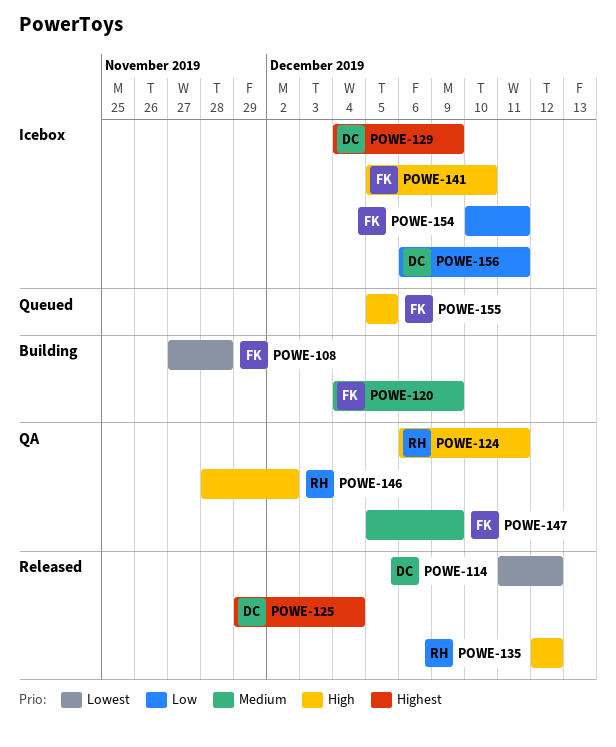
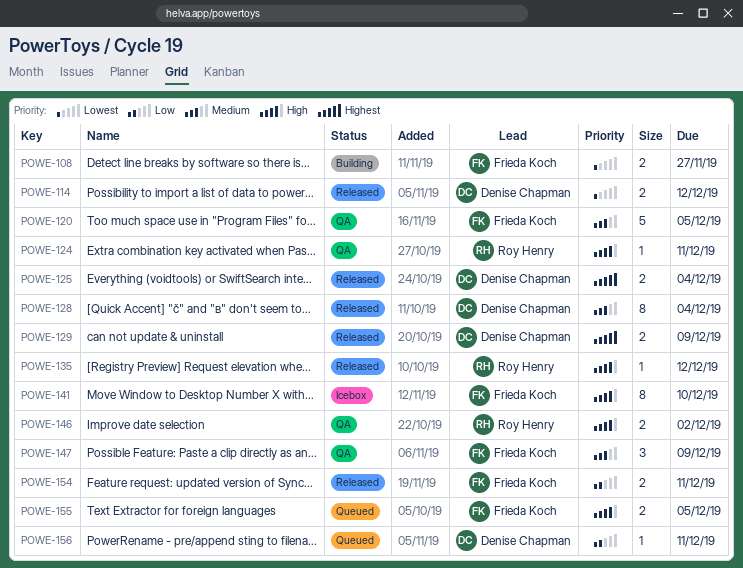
POWE-108, due: Nov 28 -> Nov 27
POWE-120, status: Building -> QA
POWE-120, due: Dec 9 -> Dec 5
POWE-128: none -> present
POWE-129, status: Icebox -> Released
POWE-154, status: Icebox -> Released
POWE-156, status: Icebox -> Queued

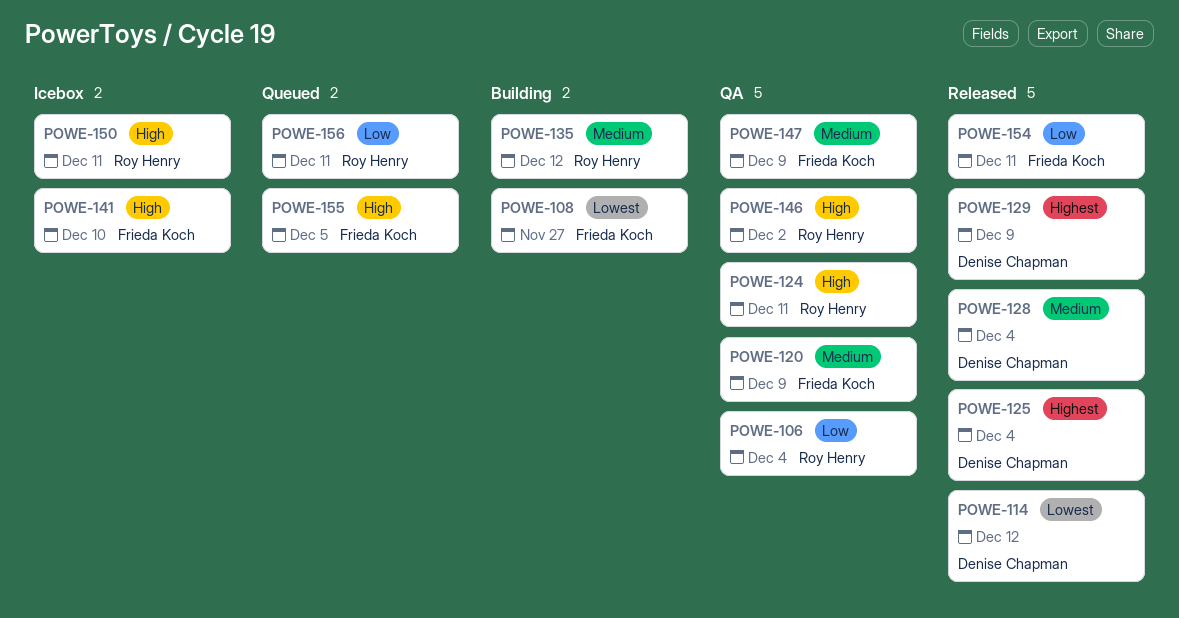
POWE-106: none -> present
POWE-120, due: Dec 5 -> Dec 9
POWE-135, status: Released -> Building
POWE-135, priority: High -> Medium
POWE-150: none -> present
POWE-156, owner: Denise Chapman -> Roy Henry

